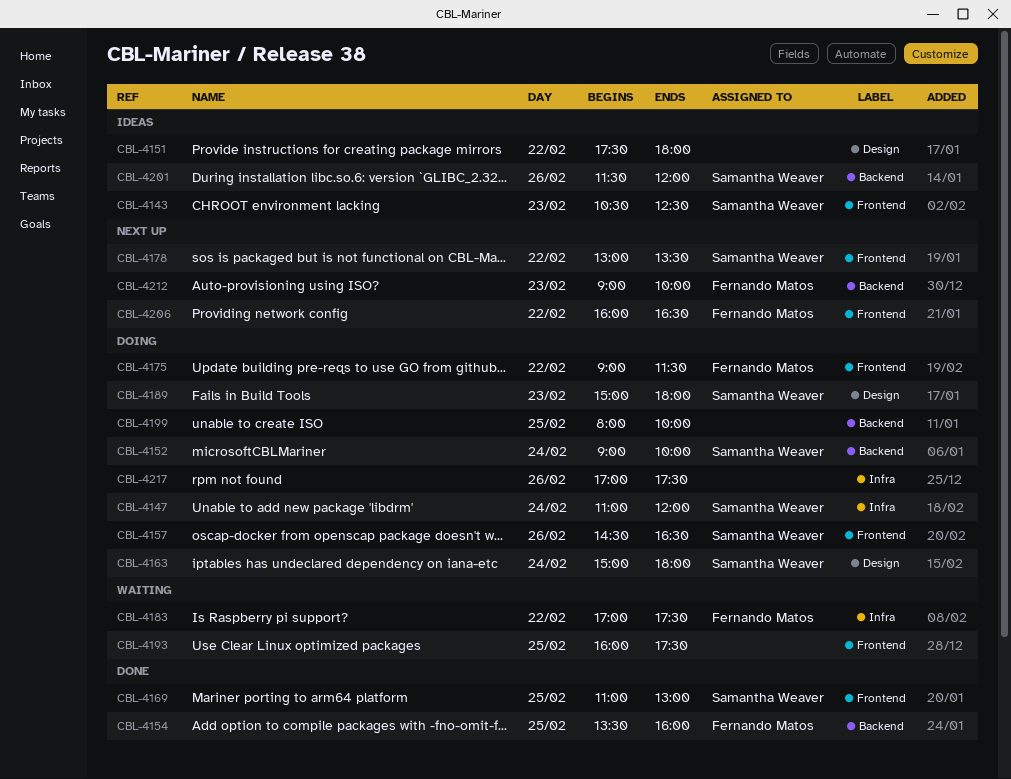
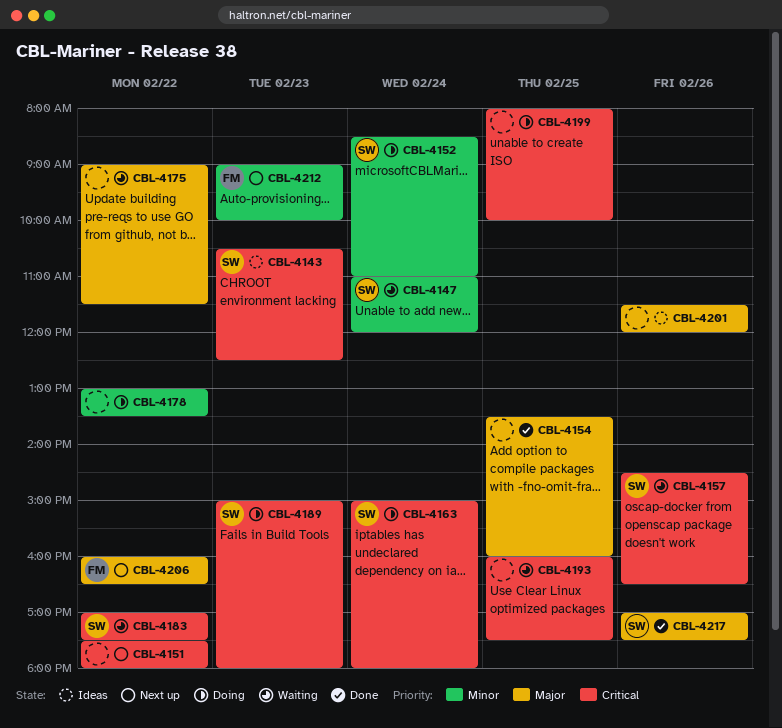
CBL-4147, status: Doing -> Waiting
CBL-4151, status: Ideas -> Next up
CBL-4152, begins: 09:00 -> 08:30
CBL-4152, ends: 10:00 -> 11:00
CBL-4154, owner: Fernando Matos -> none
CBL-4157, status: Doing -> Waiting
CBL-4169: present -> none
CBL-4175, status: Doing -> Waiting
CBL-4175, owner: Fernando Matos -> none
CBL-4178, status: Next up -> Doing
CBL-4178, owner: Samantha Weaver -> none
CBL-4183, owner: Fernando Matos -> Samantha Weaver
CBL-4201, owner: Samantha Weaver -> none
CBL-4217, status: Doing -> Done
CBL-4217, owner: none -> Samantha Weaver

